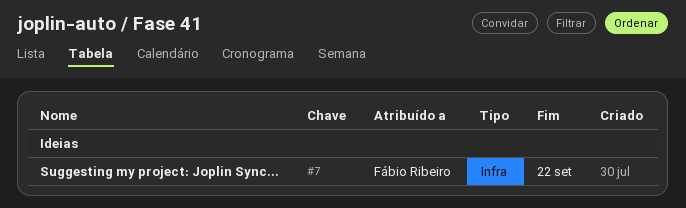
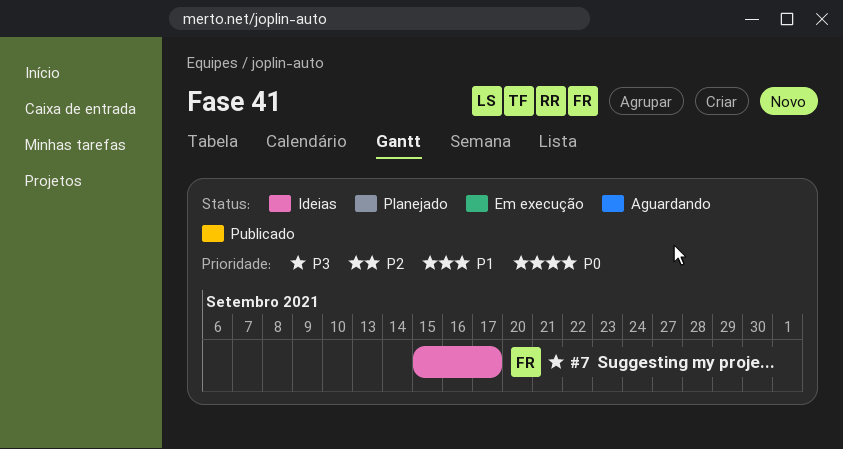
#7, due: Sep 22 -> Sep 17

